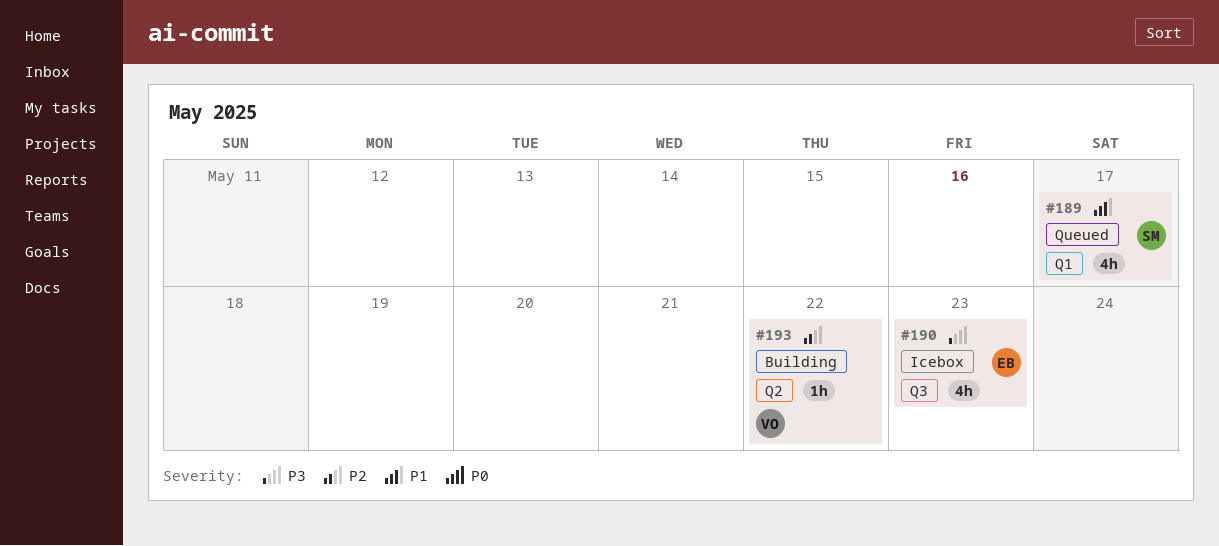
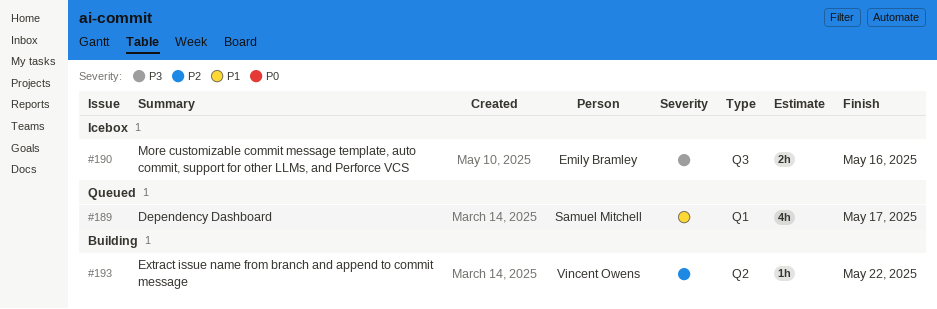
#190, estimate: 4h -> 2h
#190, due: May 23 -> May 16

